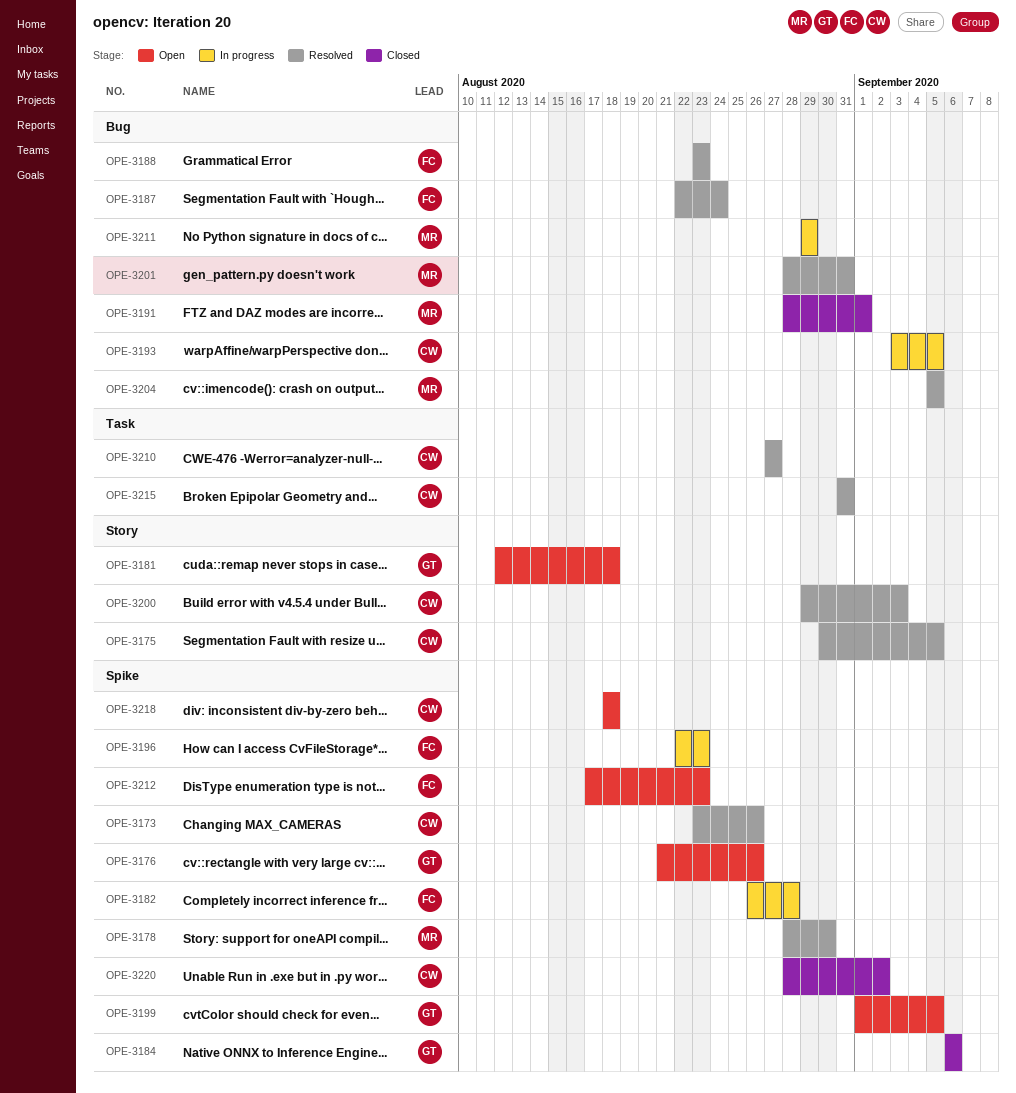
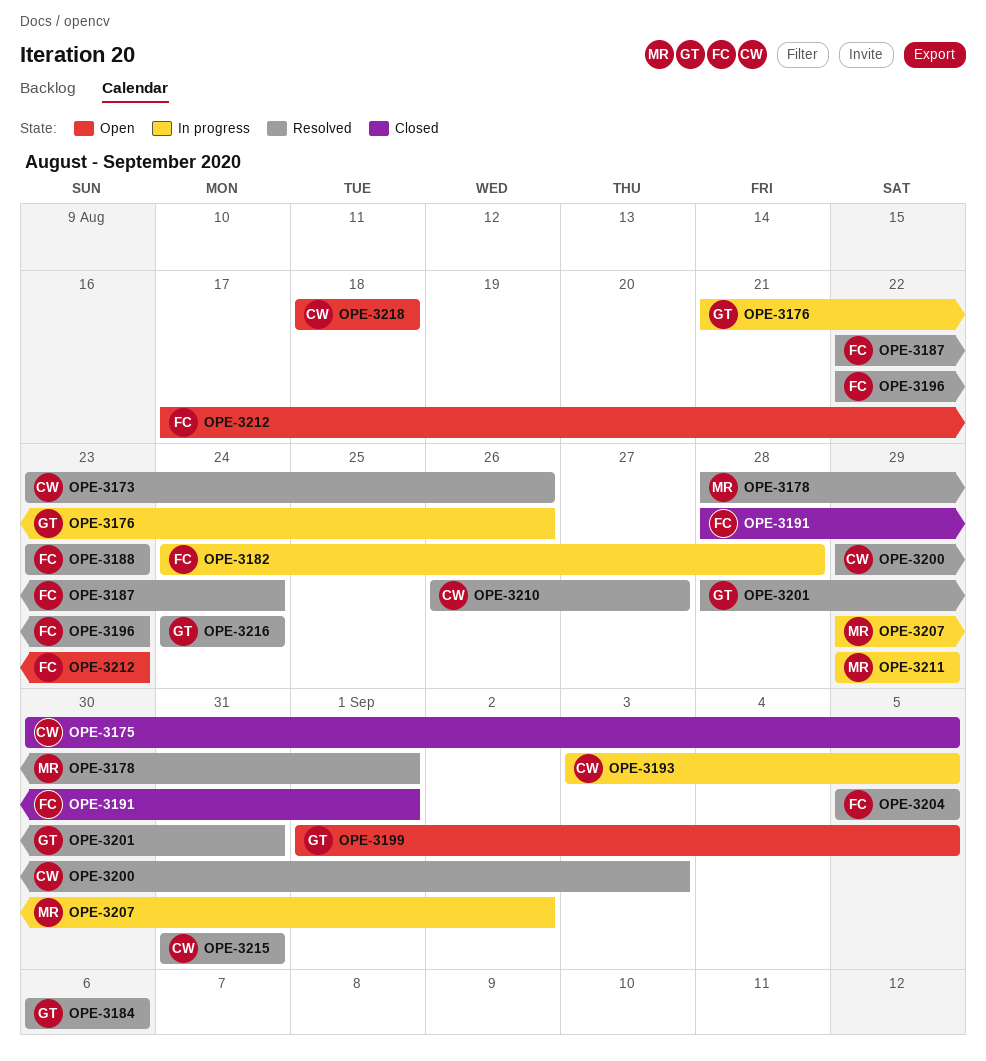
OPE-3175, status: Resolved -> Closed
OPE-3176, status: Open -> In progress
OPE-3178, due: Aug 30 -> Sep 1
OPE-3181: present -> none
OPE-3182, start: Aug 26 -> Aug 24
OPE-3184, status: Closed -> Resolved
OPE-3191, owner: MR -> FC
OPE-3196, status: In progress -> Resolved
OPE-3201, owner: MR -> GT
OPE-3204, owner: MR -> FC
OPE-3207: none -> present
OPE-3210, start: Aug 27 -> Aug 26
OPE-3216: none -> present
OPE-3220: present -> none

